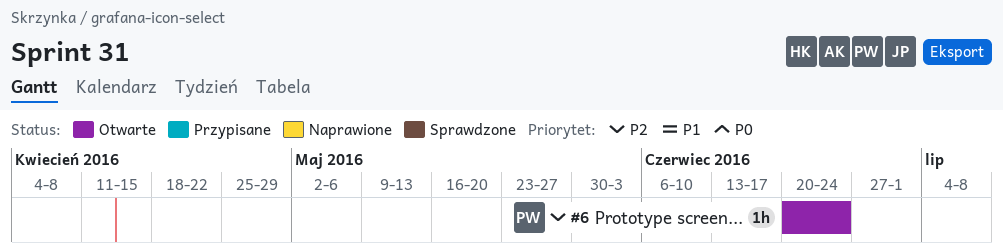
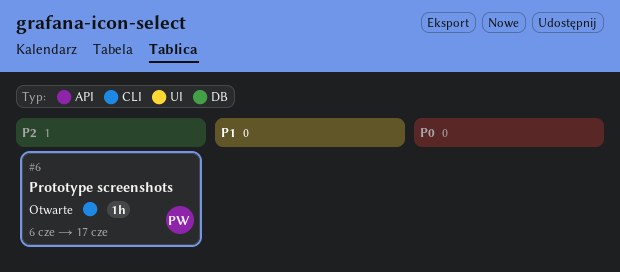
#6, start: Jun 20 -> Jun 6
#6, due: Jun 24 -> Jun 17

